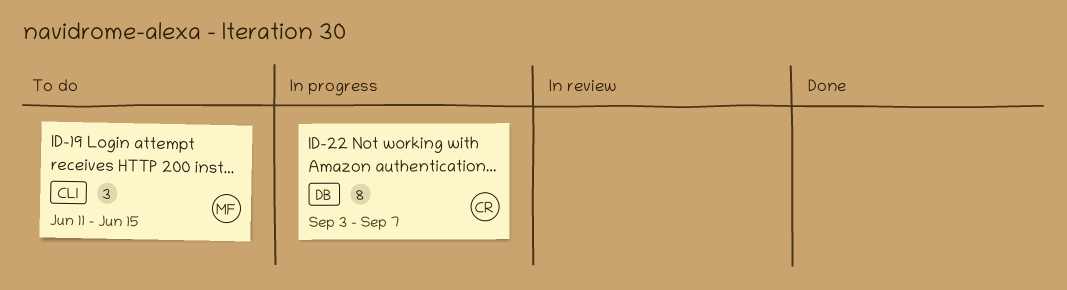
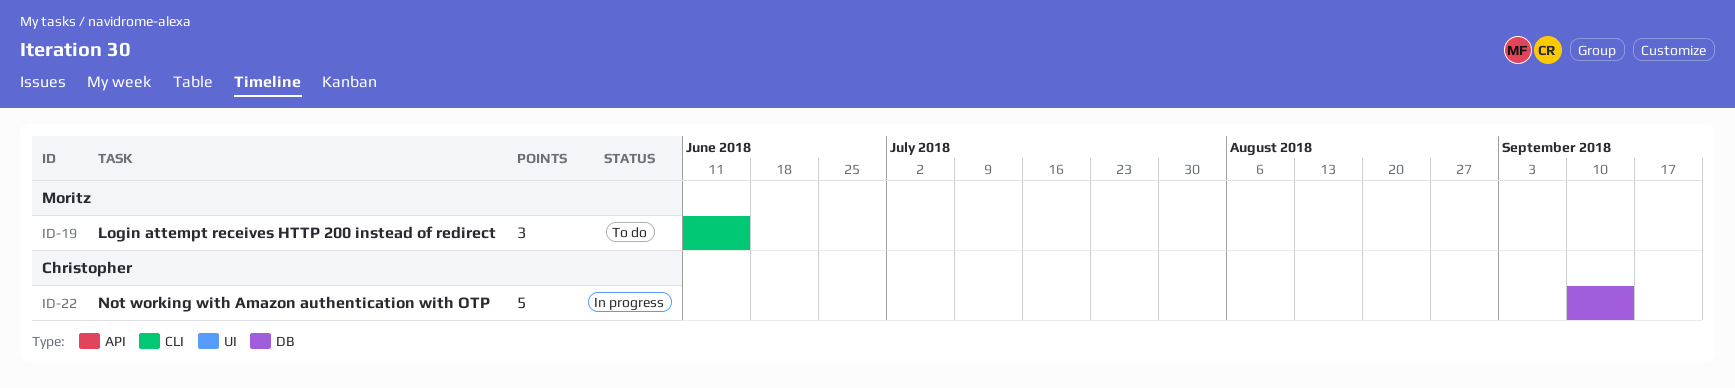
ID-22, estimate: 8 -> 5
ID-22, start: Sep 3 -> Sep 10
ID-22, due: Sep 7 -> Sep 14

